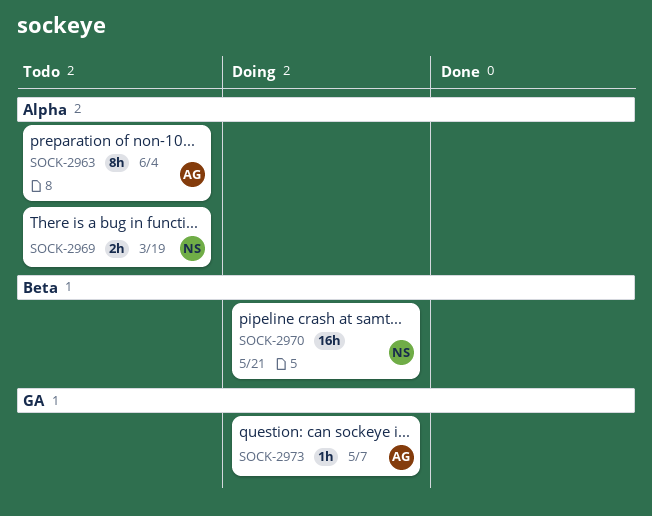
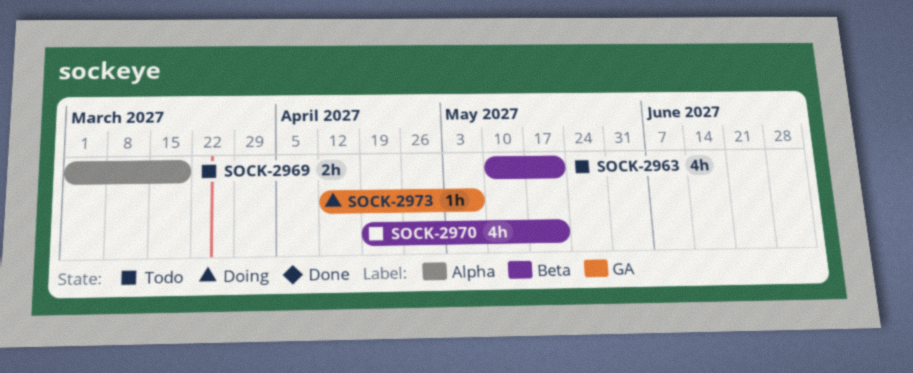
SOCK-2963, label: Alpha -> Beta
SOCK-2963, estimate: 8h -> 4h
SOCK-2963, due: Jun 4 -> May 21
SOCK-2970, status: Doing -> Todo
SOCK-2970, estimate: 16h -> 4h

